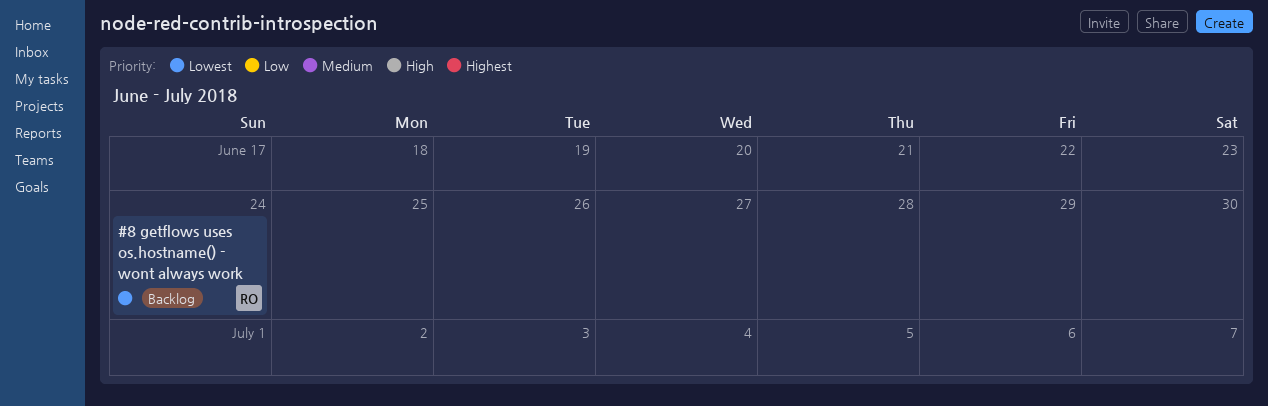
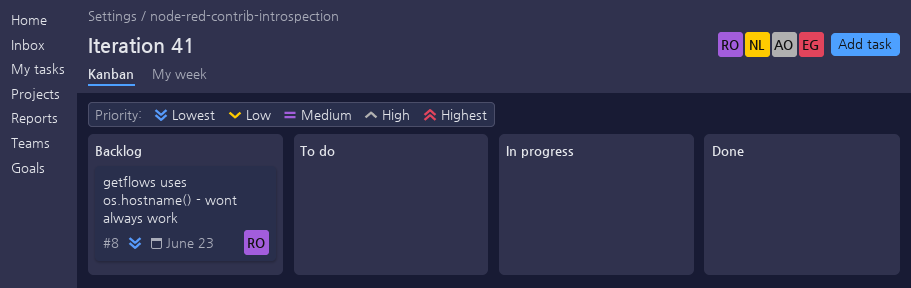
#8, due: Jun 24 -> Jun 23

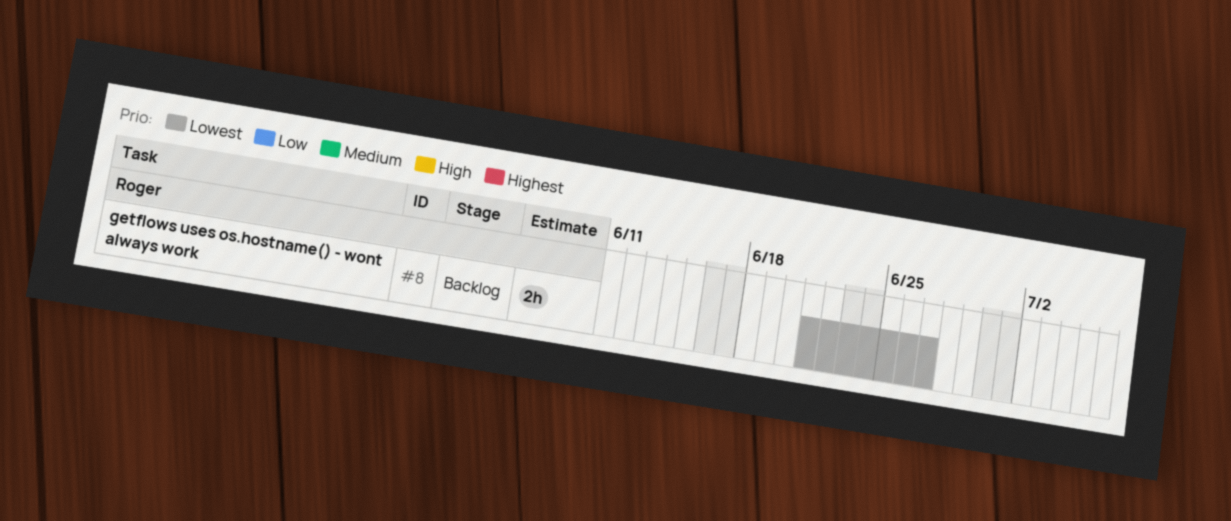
#8, due: Jun 23 -> Jun 27

